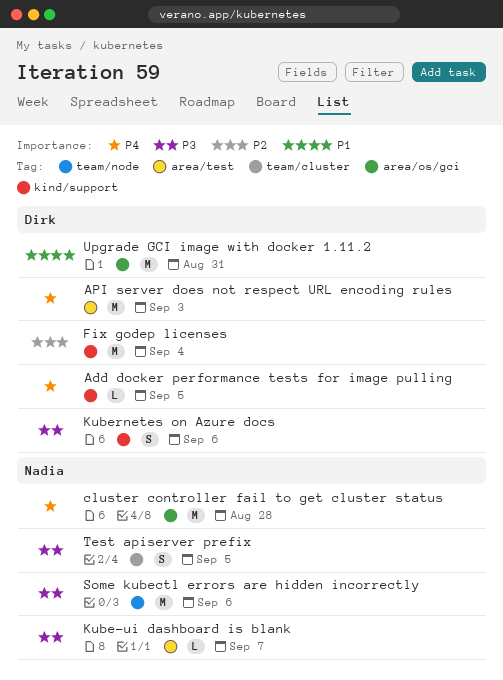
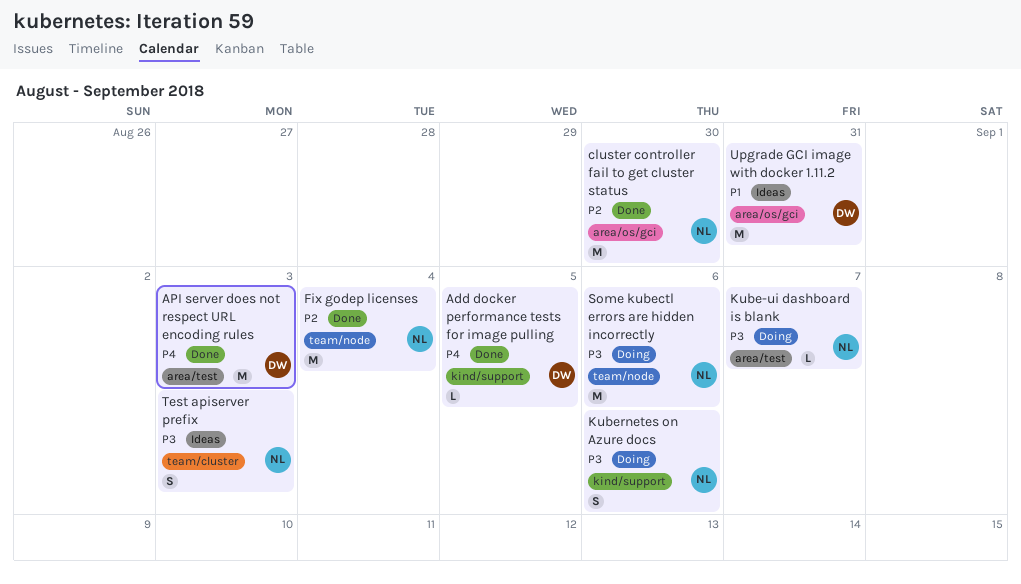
cluster controller fail to get cluster status, priority: P4 -> P2
cluster controller fail to get cluster status, due: Aug 28 -> Aug 30
Fix godep licenses, owner: Dirk -> Nadia
Fix godep licenses, label: kind/support -> team/node
Kubernetes on Azure docs, owner: Dirk -> Nadia
Test apiserver prefix, due: Sep 5 -> Sep 3

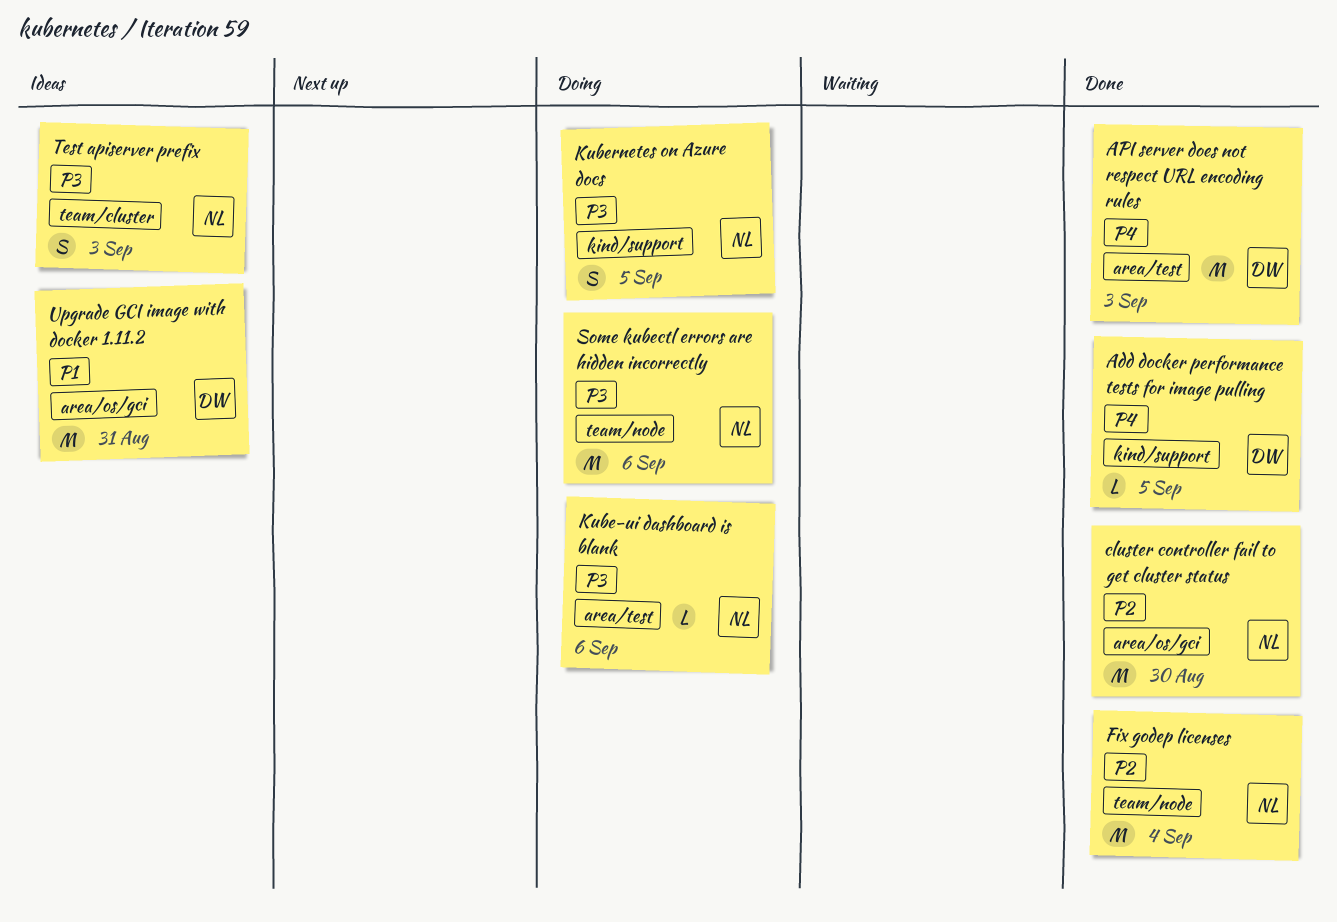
Kube-ui dashboard is blank, due: Sep 7 -> Sep 6
Kubernetes on Azure docs, due: Sep 6 -> Sep 5

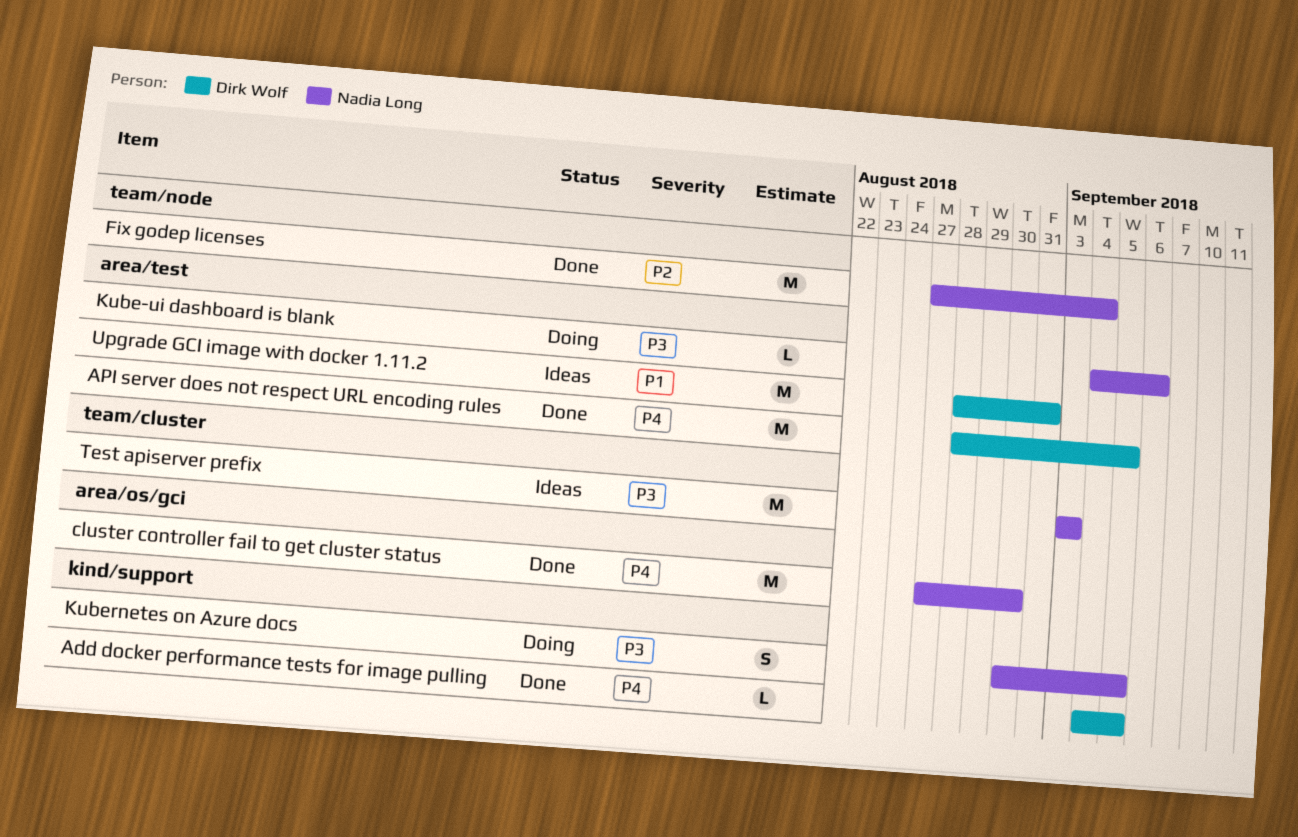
API server does not respect URL encoding rules, due: Sep 3 -> Sep 5
cluster controller fail to get cluster status, priority: P2 -> P4
Some kubectl errors are hidden incorrectly: present -> none
Test apiserver prefix, estimate: S -> M
Upgrade GCI image with docker 1.11.2, label: area/os/gci -> area/test

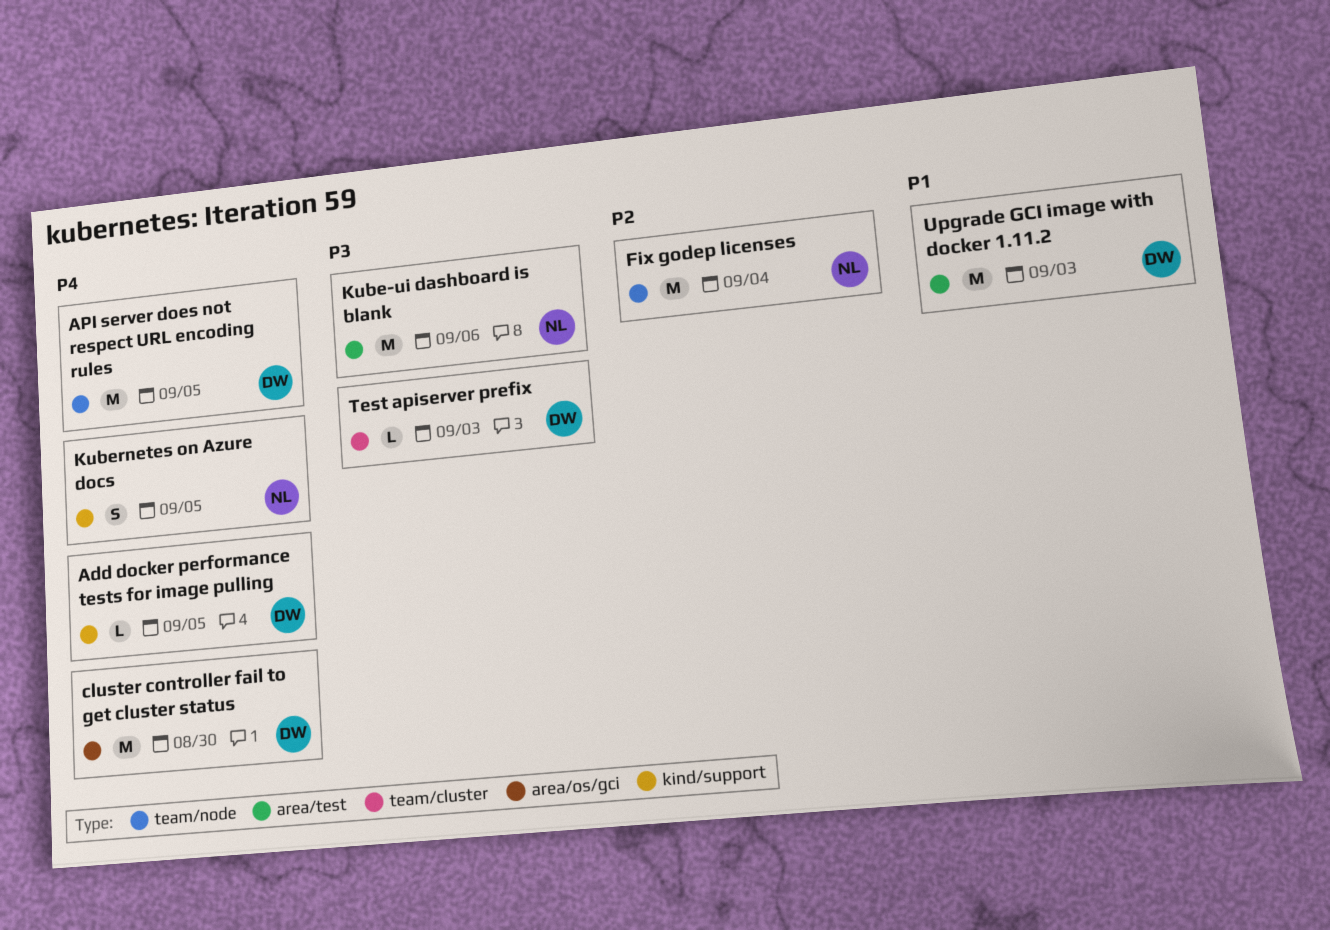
API server does not respect URL encoding rules, label: area/test -> team/node
cluster controller fail to get cluster status, owner: Nadia Long -> Dirk Wolf
Kube-ui dashboard is blank, estimate: L -> M
Kubernetes on Azure docs, priority: P3 -> P4
Test apiserver prefix, owner: Nadia Long -> Dirk Wolf
Test apiserver prefix, estimate: M -> L
Upgrade GCI image with docker 1.11.2, due: Aug 31 -> Sep 3

